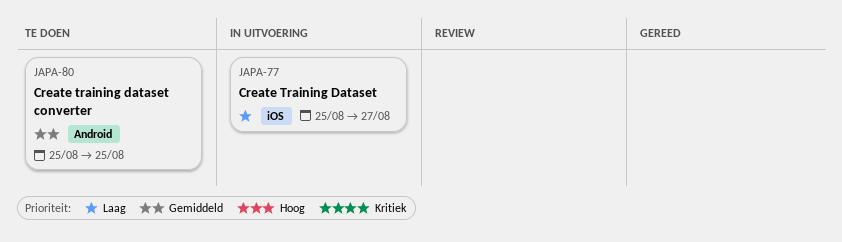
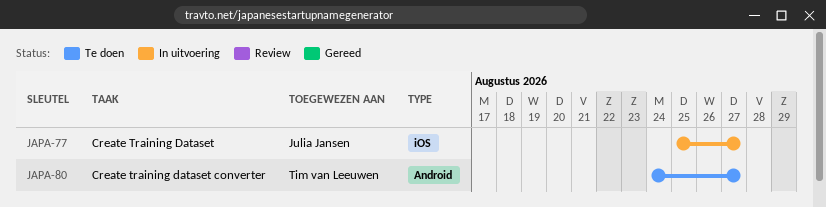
JAPA-80, start: Aug 25 -> Aug 24
JAPA-80, due: Aug 25 -> Aug 27

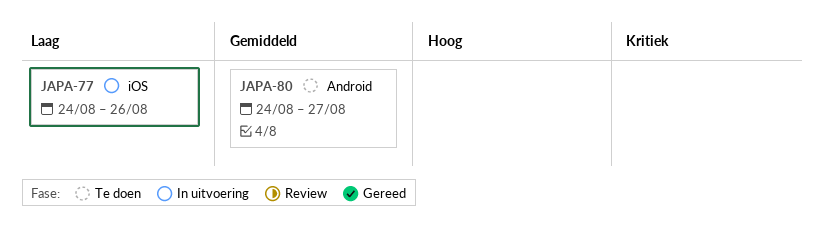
JAPA-77, start: Aug 25 -> Aug 24
JAPA-77, due: Aug 27 -> Aug 26

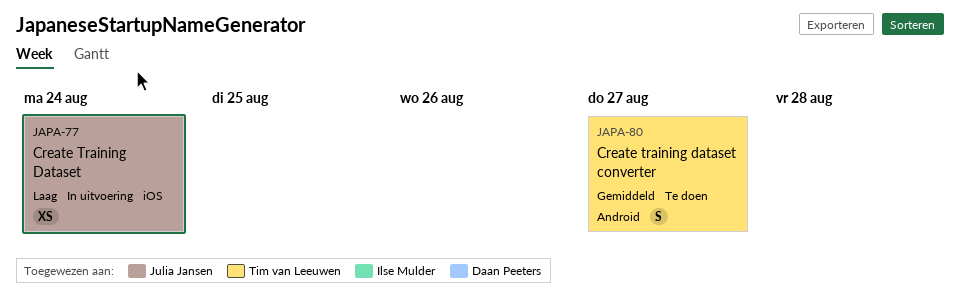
JAPA-77, due: Aug 26 -> Aug 24

